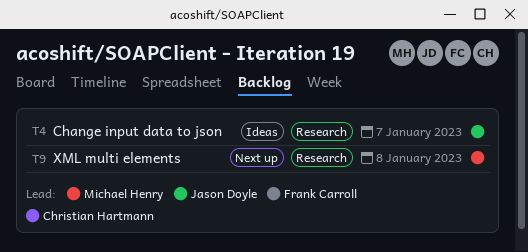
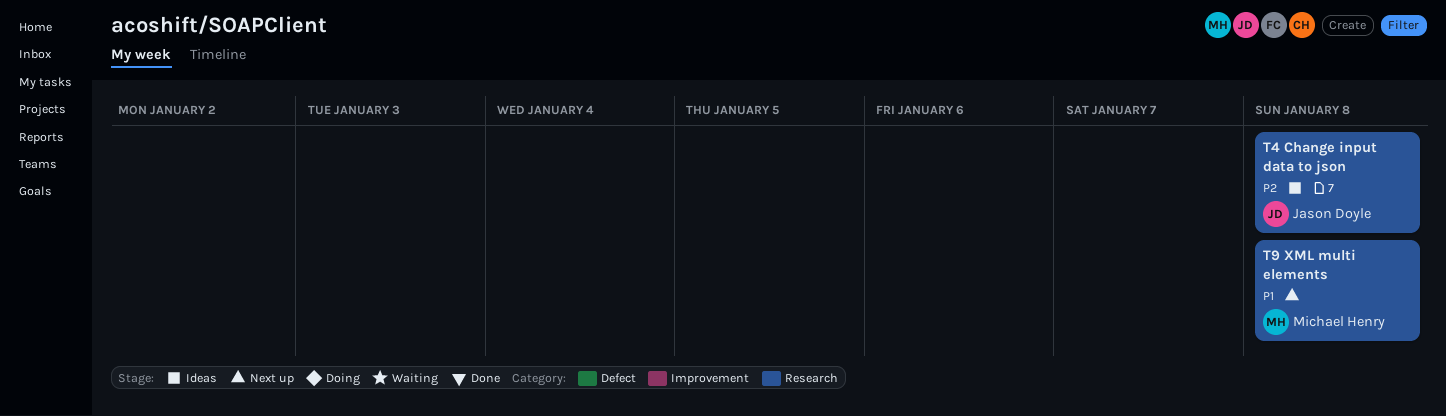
T4, due: Jan 7 -> Jan 8

